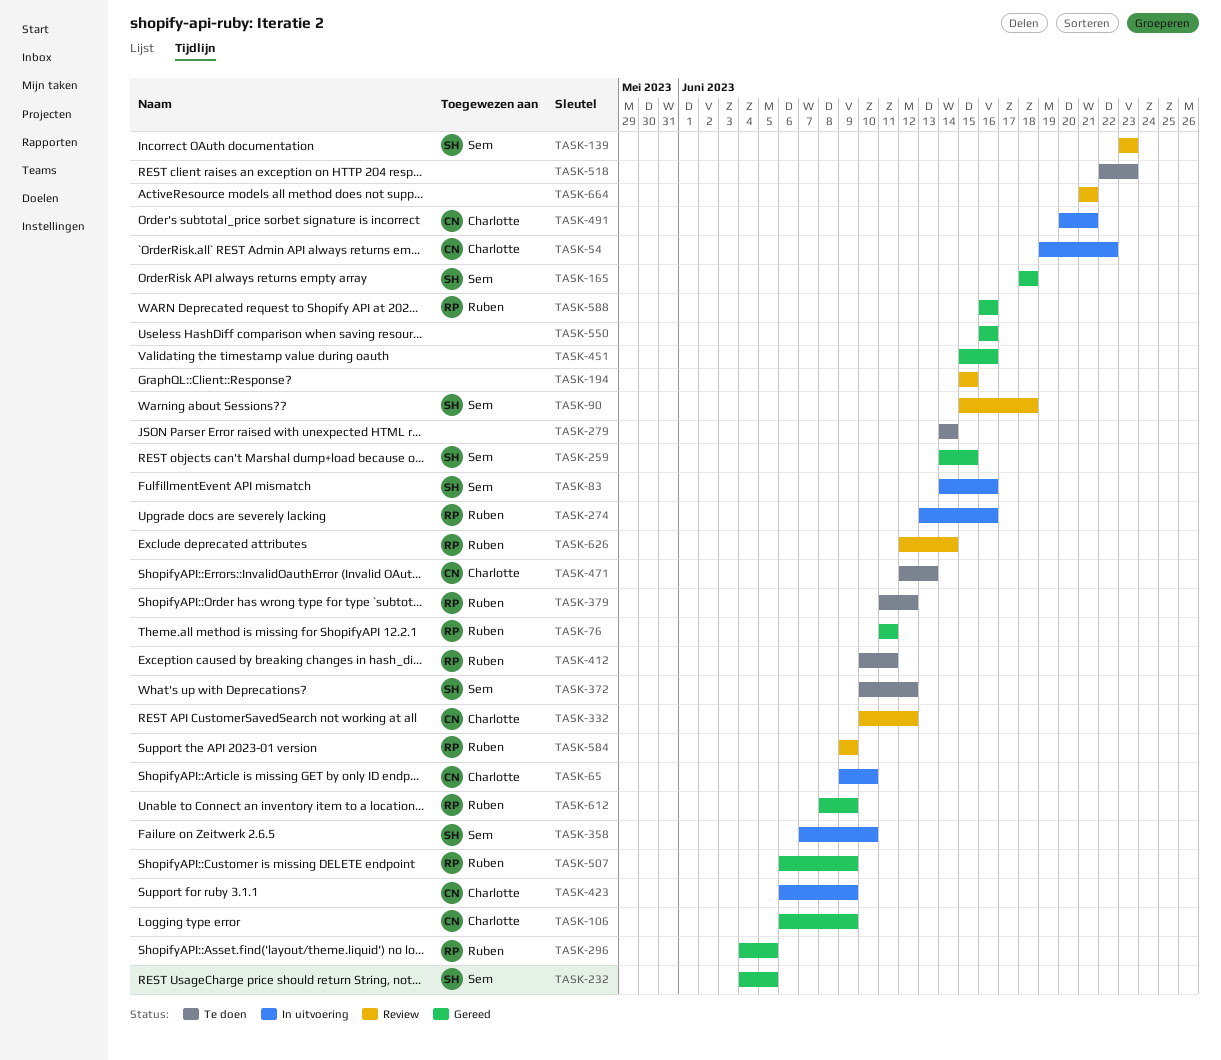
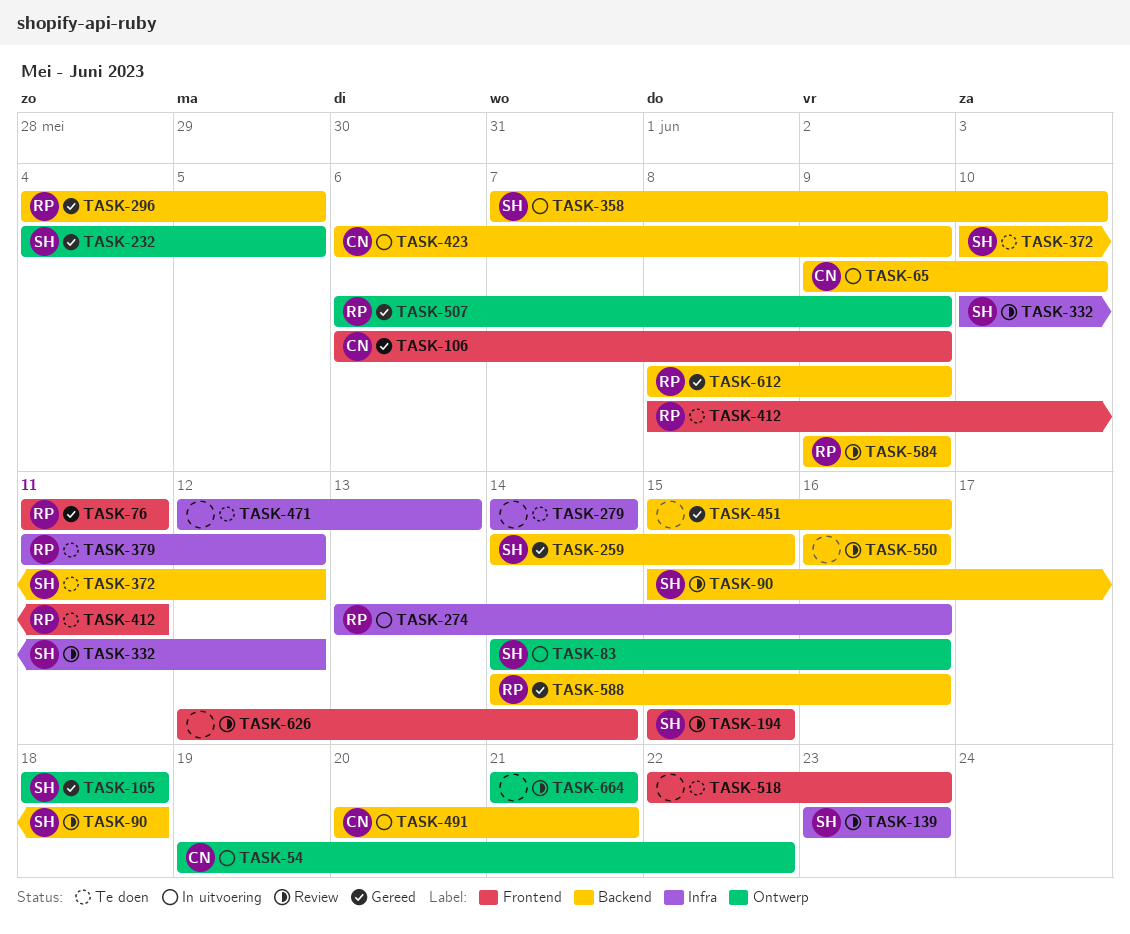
TASK-194, owner: none -> Sem
TASK-332, owner: Charlotte -> Sem
TASK-412, start: Jun 10 -> Jun 8
TASK-471, owner: Charlotte -> none
TASK-550, status: Gereed -> Review
TASK-588, start: Jun 16 -> Jun 14
TASK-626, owner: Ruben -> none

